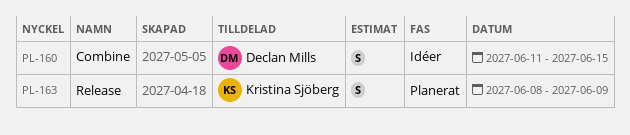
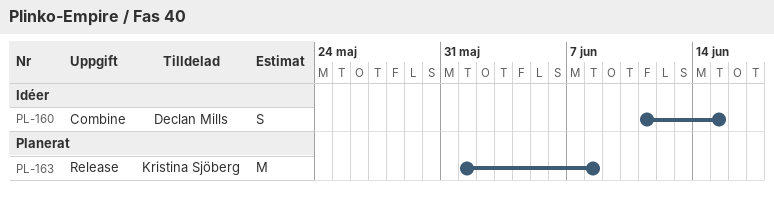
PL-163, estimate: S -> M
PL-163, start: Jun 8 -> Jun 1
PL-163, due: Jun 9 -> Jun 8

